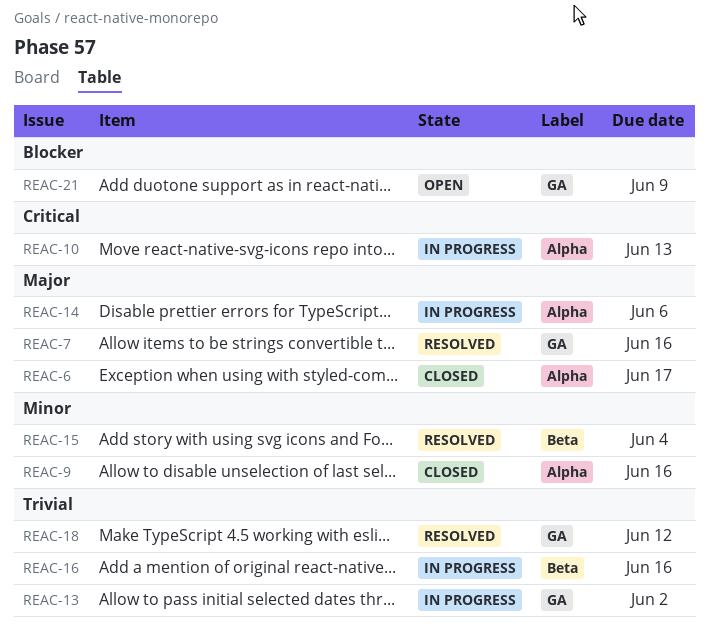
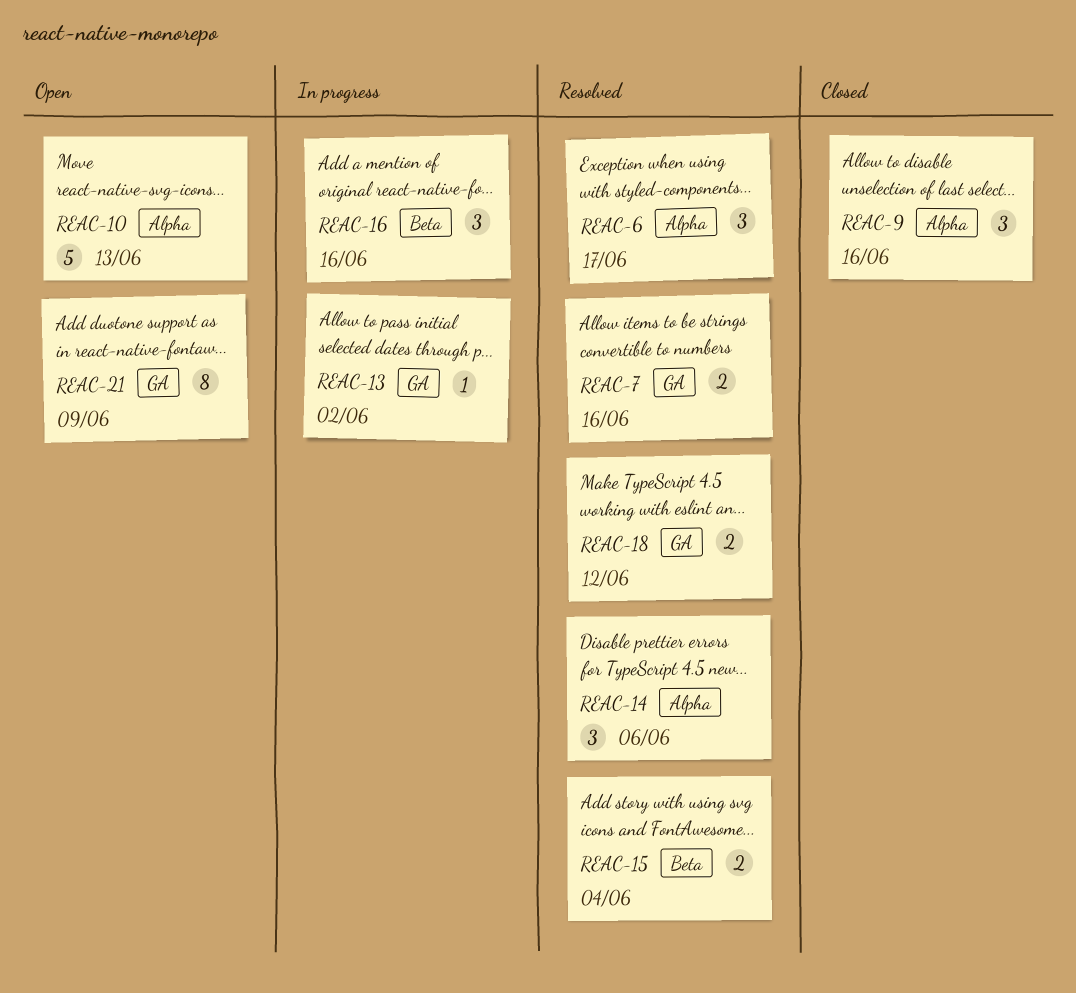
REAC-6, status: Closed -> Resolved
REAC-10, status: In progress -> Open
REAC-14, status: In progress -> Resolved

